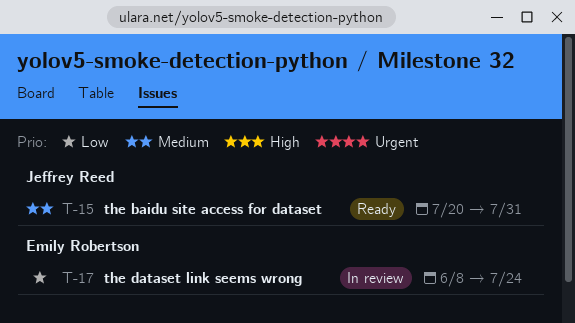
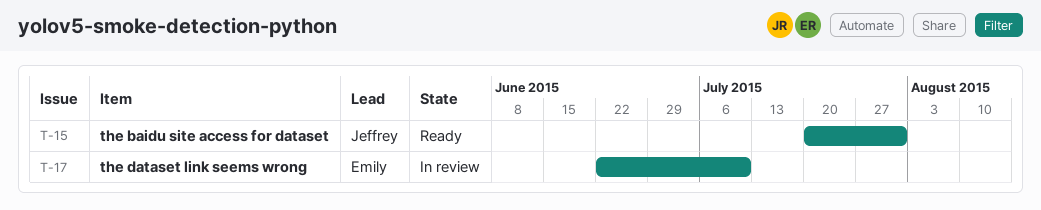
T-17, start: Jun 8 -> Jun 22
T-17, due: Jul 24 -> Jul 10

